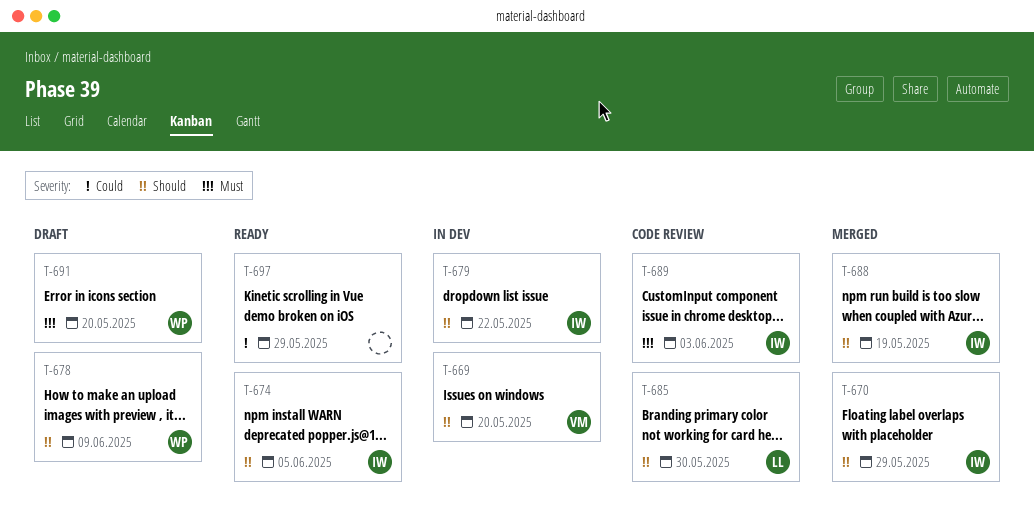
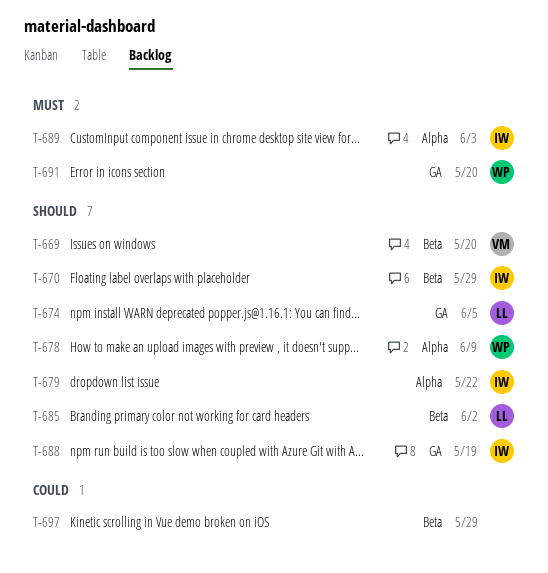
T-674, owner: IW -> LL
T-685, due: May 30 -> Jun 2

